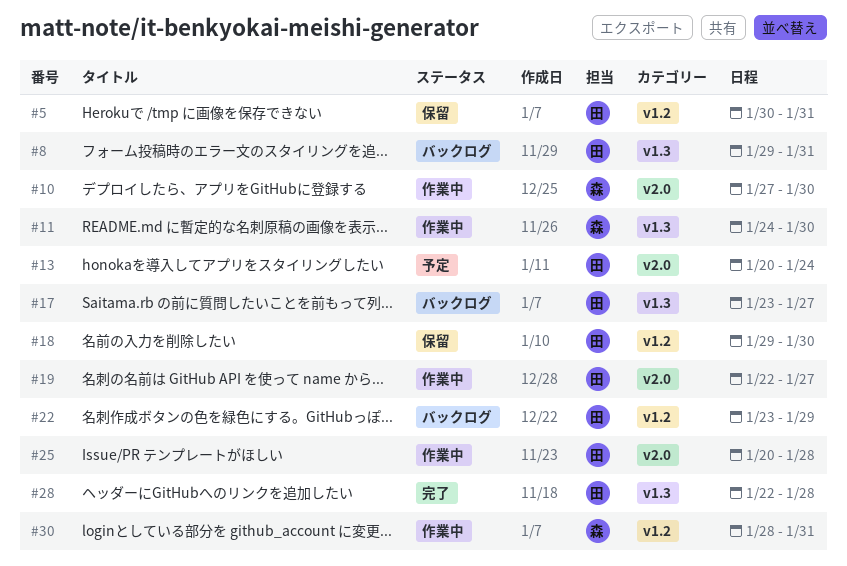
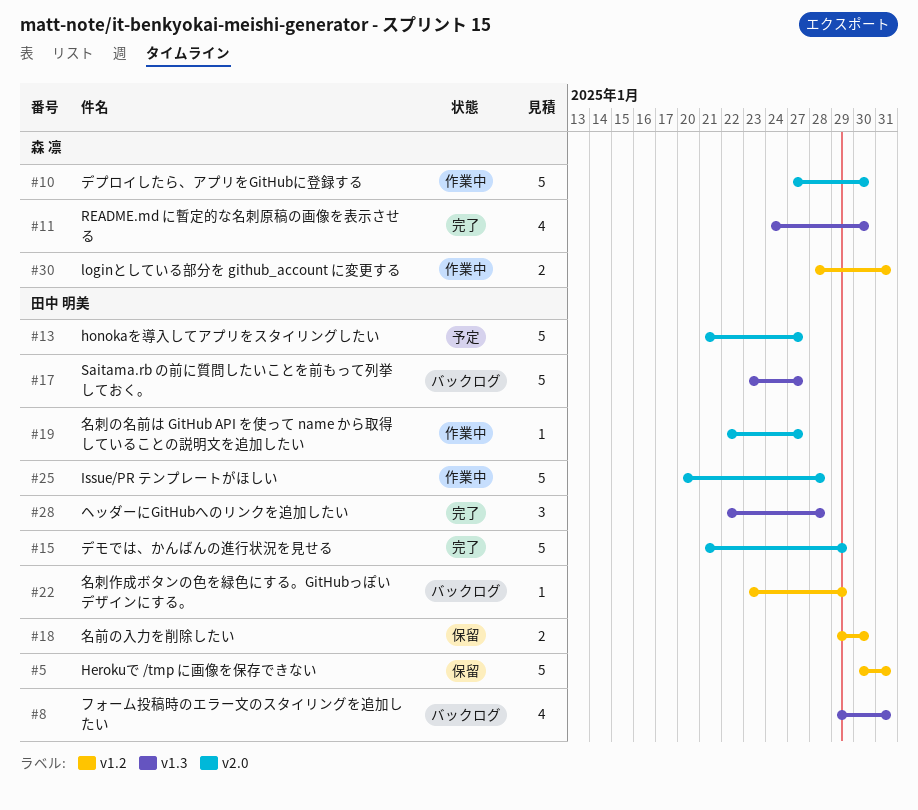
#11, status: 作業中 -> 完了
#13, start: Jan 20 -> Jan 21
#13, due: Jan 24 -> Jan 27
#15: none -> present

